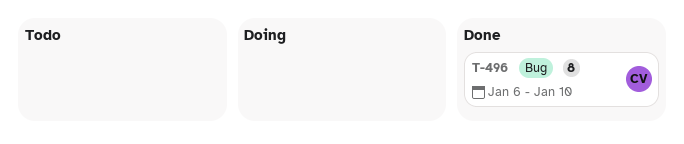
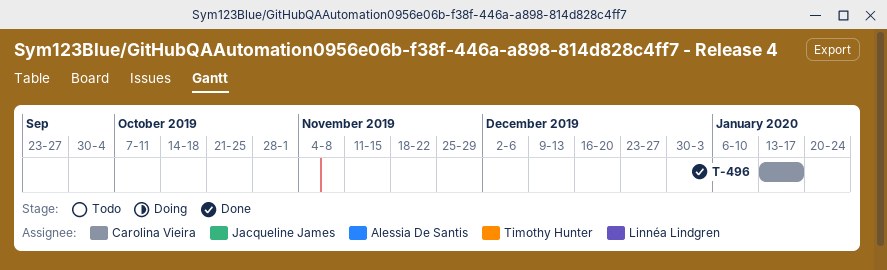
T-496, start: Jan 6 -> Jan 13
T-496, due: Jan 10 -> Jan 17

